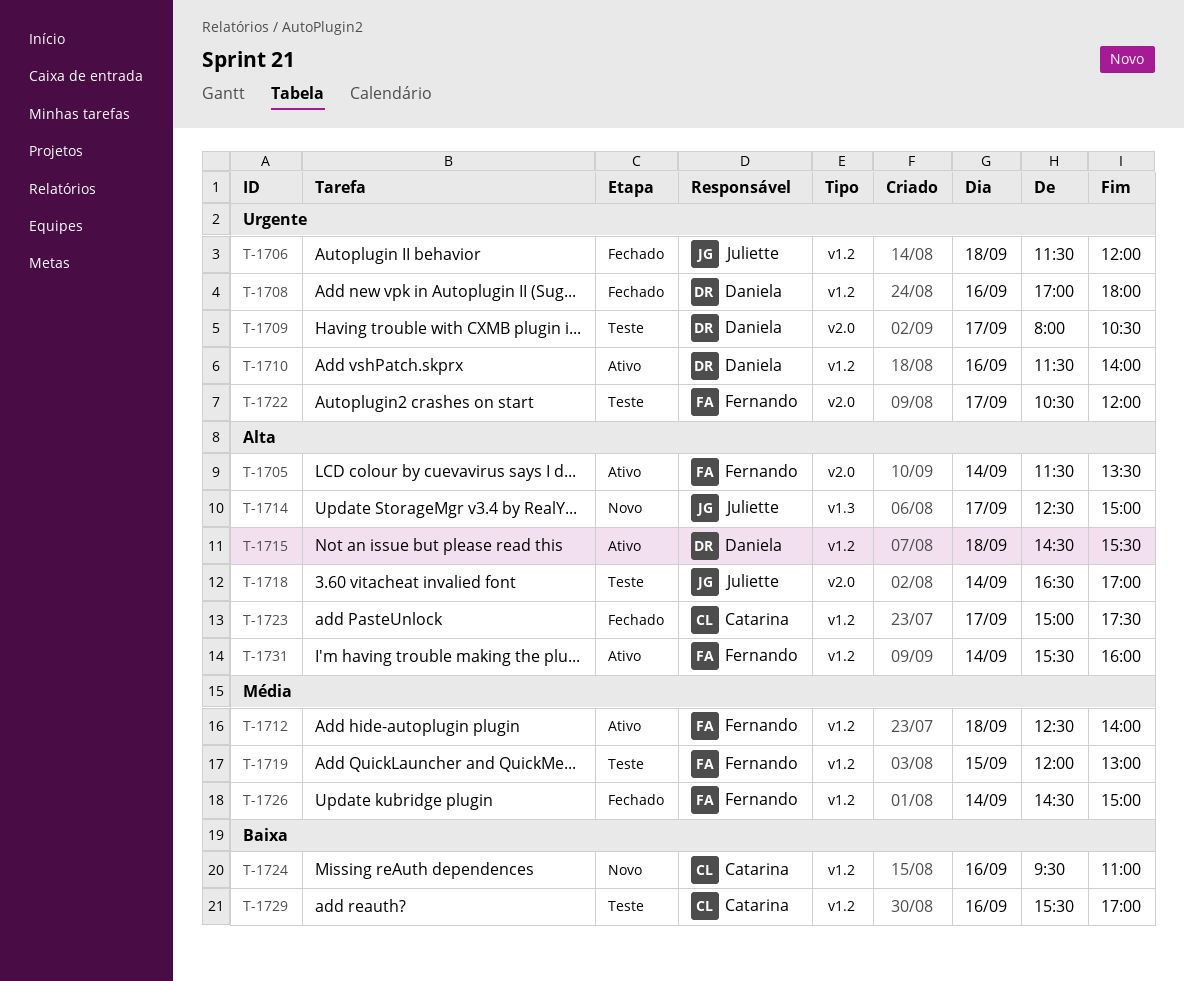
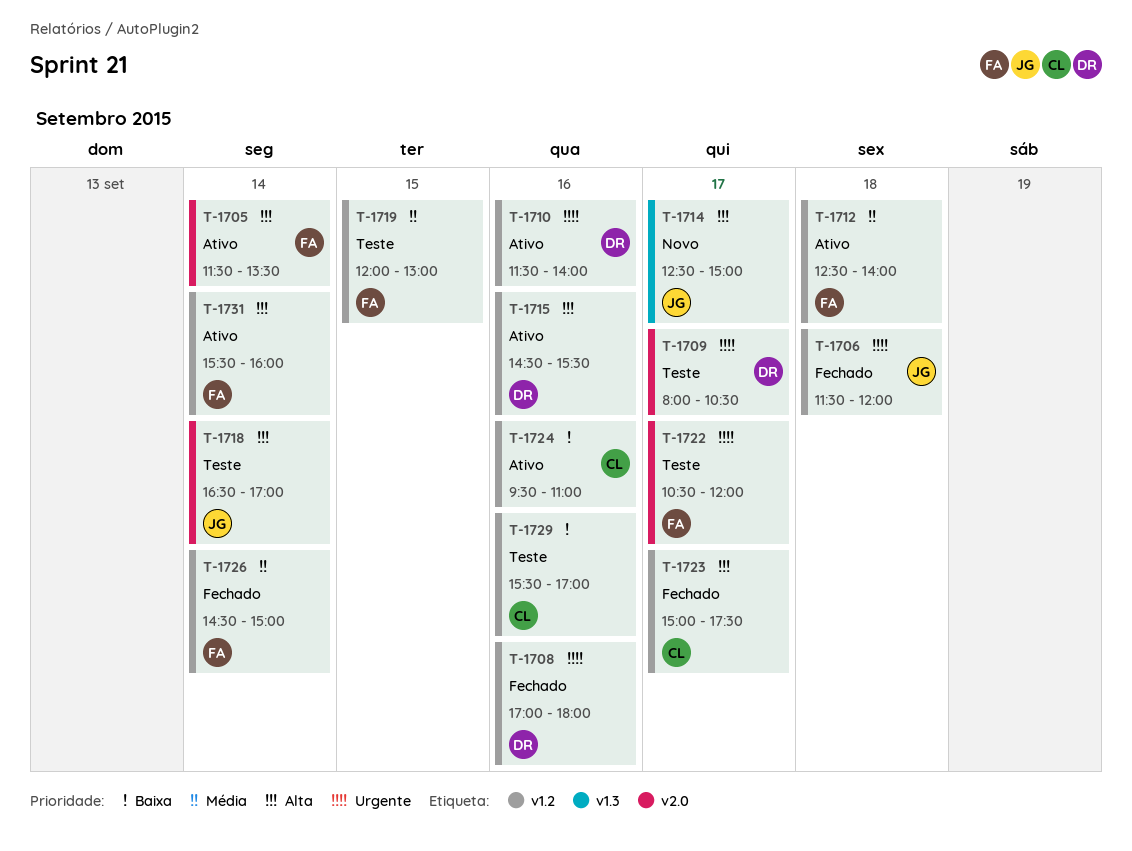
T-1715, day: Sep 18 -> Sep 16
T-1724, status: Novo -> Ativo

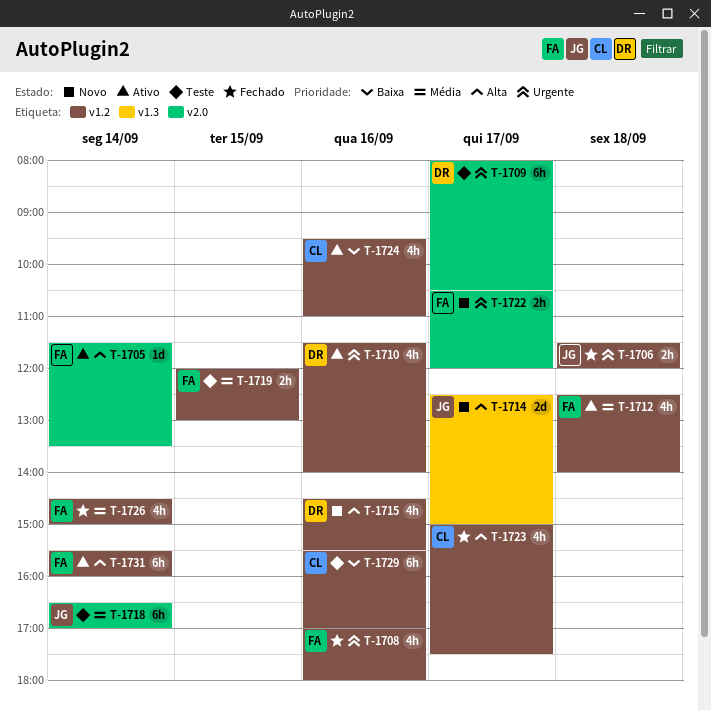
T-1708, owner: DR -> FA
T-1715, status: Ativo -> Novo
T-1718, priority: Alta -> Média
T-1722, status: Teste -> Novo

